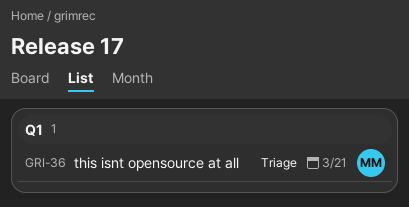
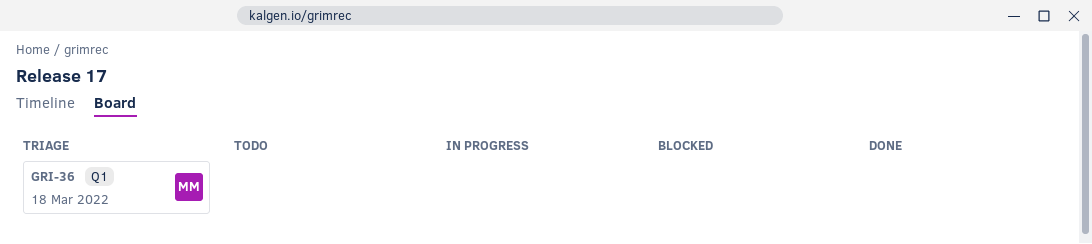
GRI-36, due: Mar 21 -> Mar 18

